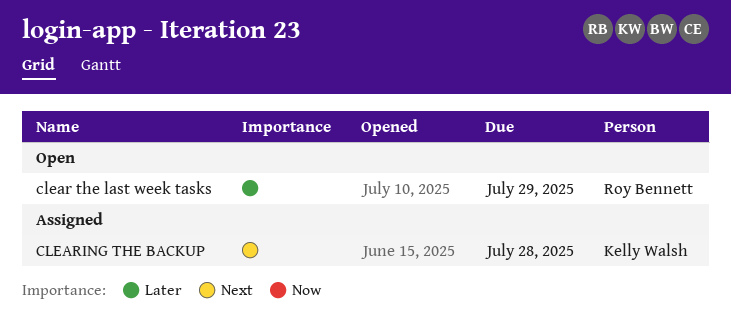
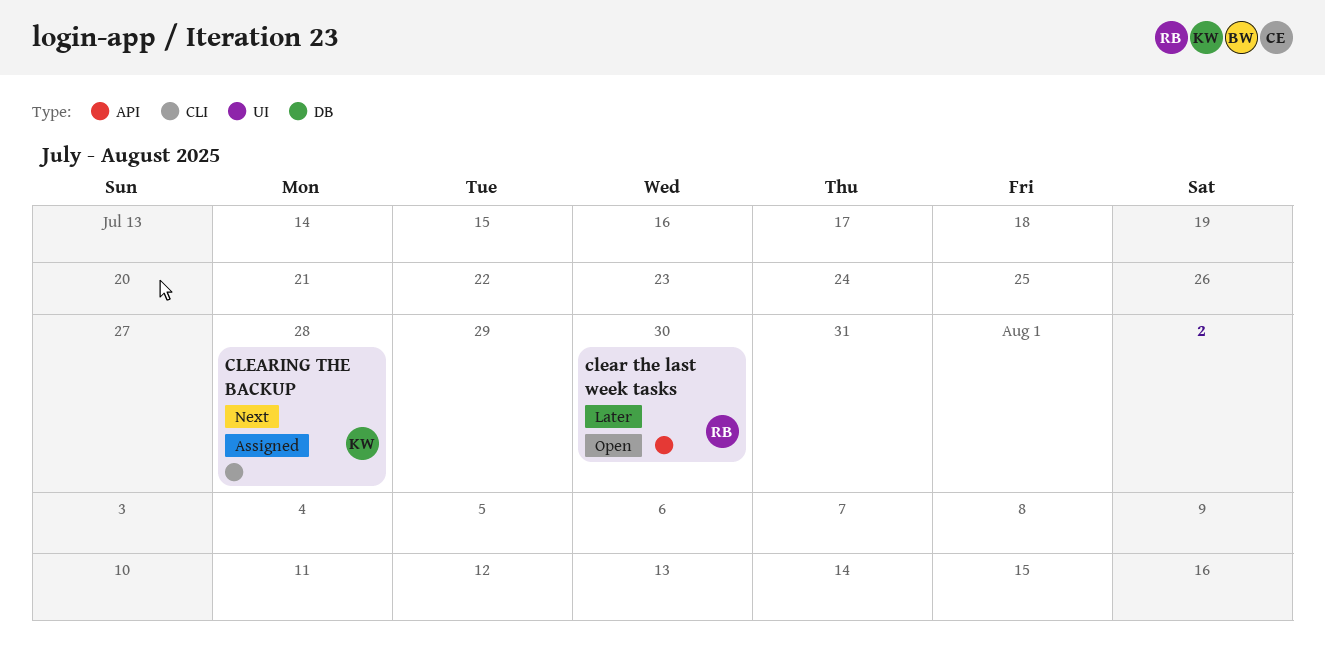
clear the last week tasks, due: Jul 29 -> Jul 30

